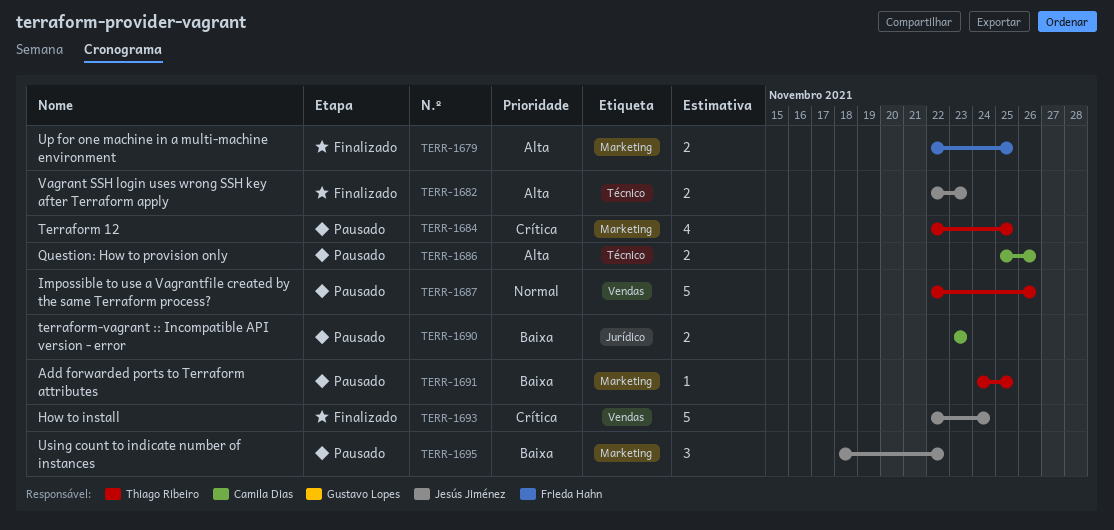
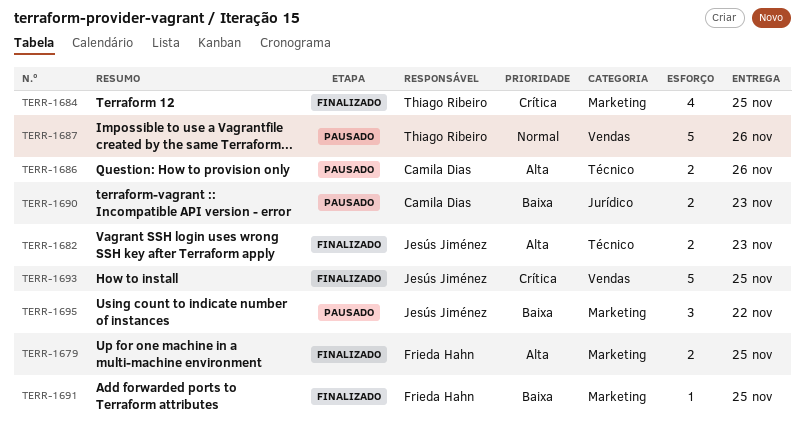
TERR-1684, status: Pausado -> Finalizado
TERR-1691, status: Pausado -> Finalizado
TERR-1691, owner: Thiago Ribeiro -> Frieda Hahn
TERR-1693, due: Nov 24 -> Nov 25

